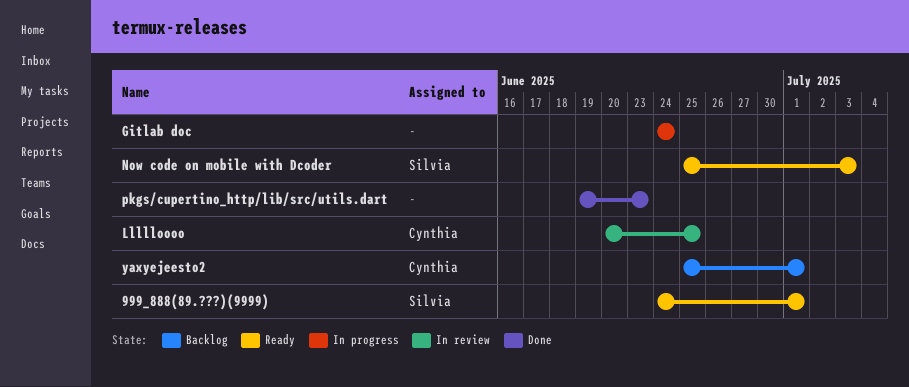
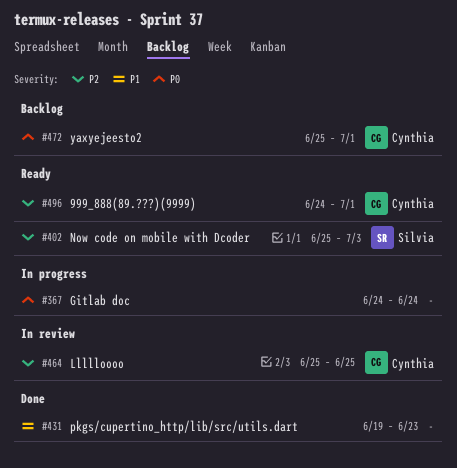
999_888(89.???)(9999), owner: Silvia -> Cynthia
Llllloooo, start: Jun 20 -> Jun 25

